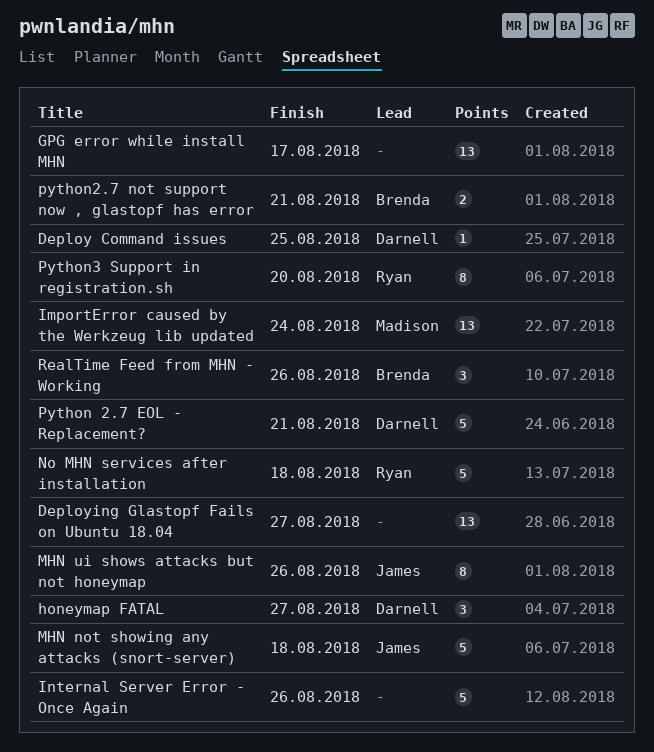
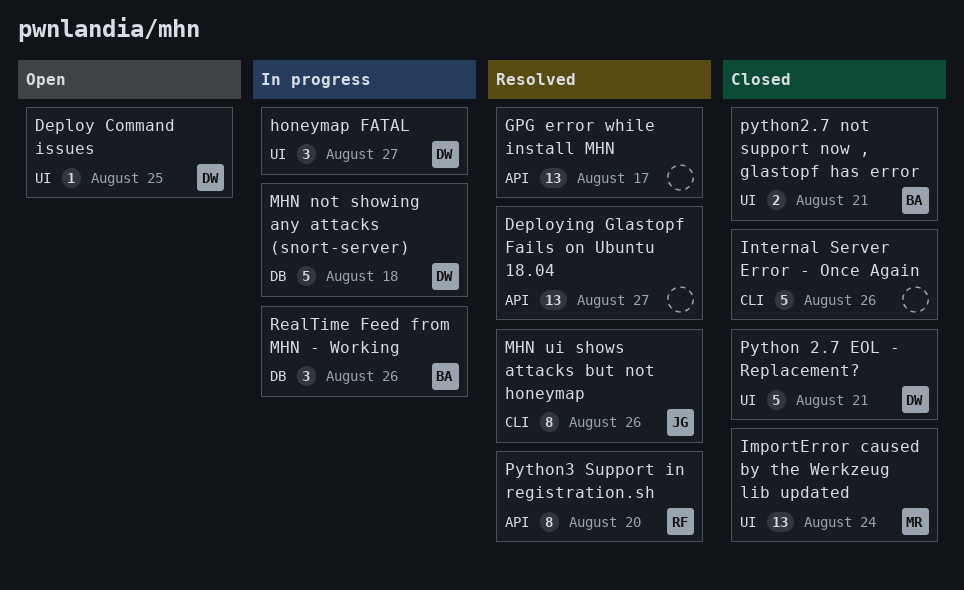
MHN not showing any attacks (snort-server), owner: James -> Darnell
No MHN services after installation: present -> none

